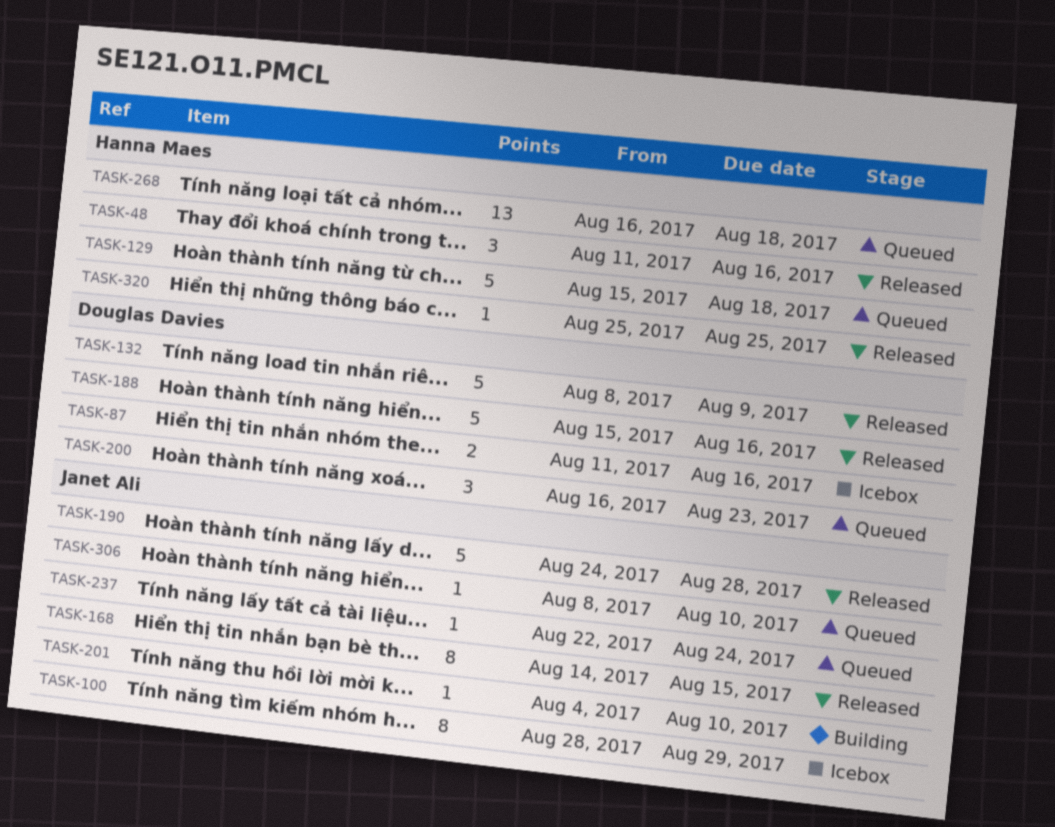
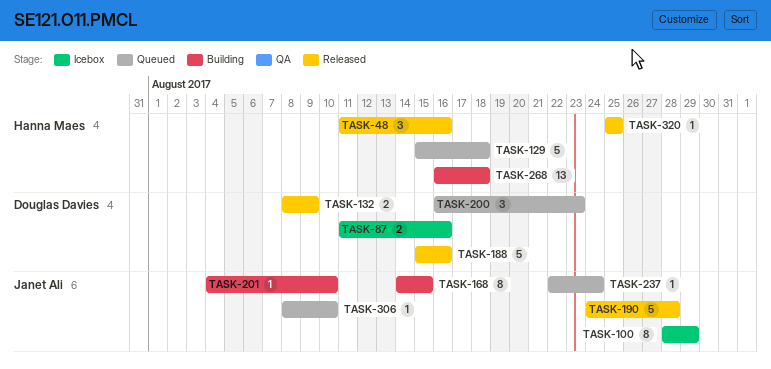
TASK-132, estimate: 5 -> 2
TASK-168, status: Released -> Building
TASK-268, status: Queued -> Building

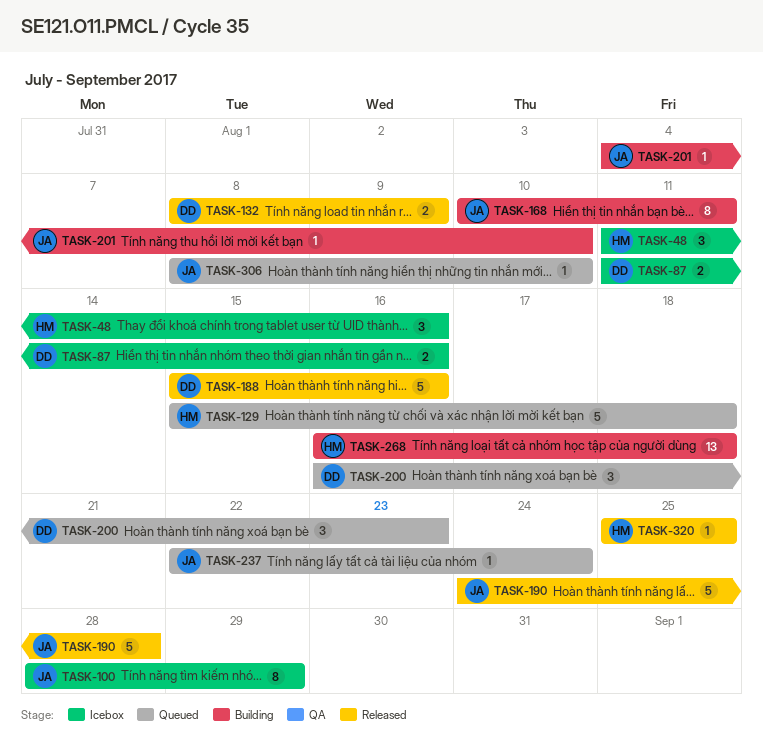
TASK-48, status: Released -> Icebox
TASK-168, start: Aug 14 -> Aug 10
TASK-168, due: Aug 15 -> Aug 11

